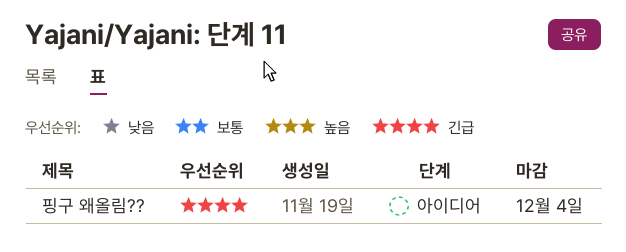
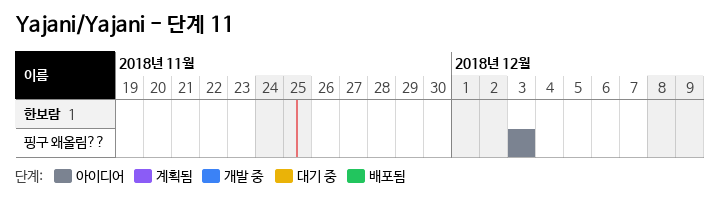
핑구 왜올림??, due: Dec 4 -> Dec 3

